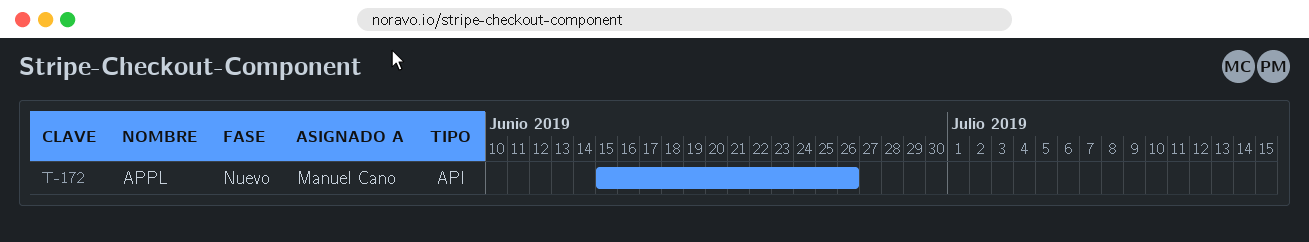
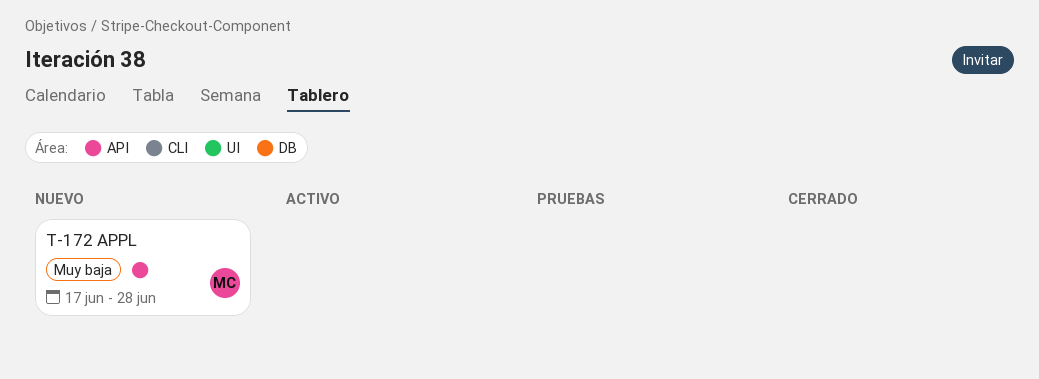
T-172, start: Jun 15 -> Jun 17
T-172, due: Jun 26 -> Jun 28

